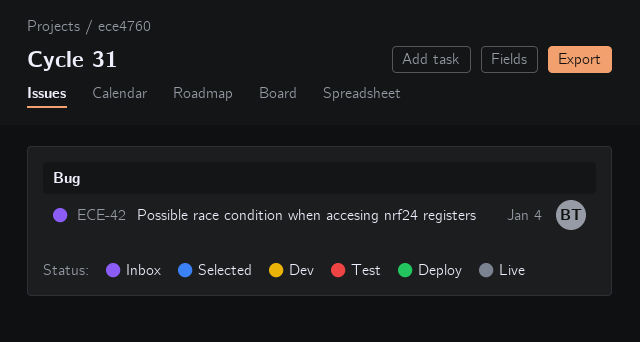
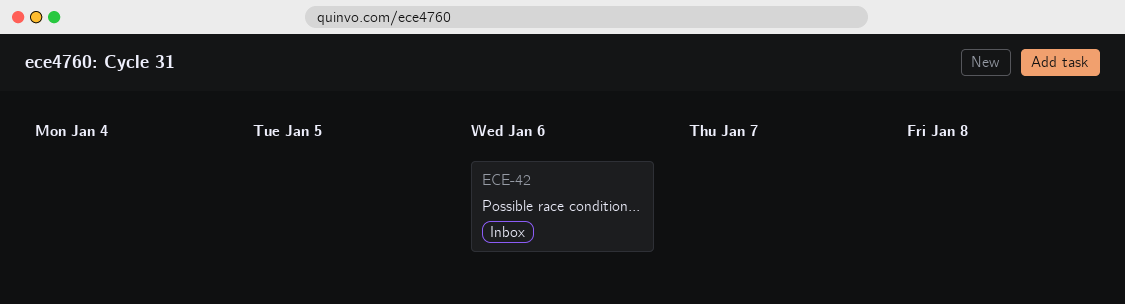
ECE-42, due: Jan 4 -> Jan 6

